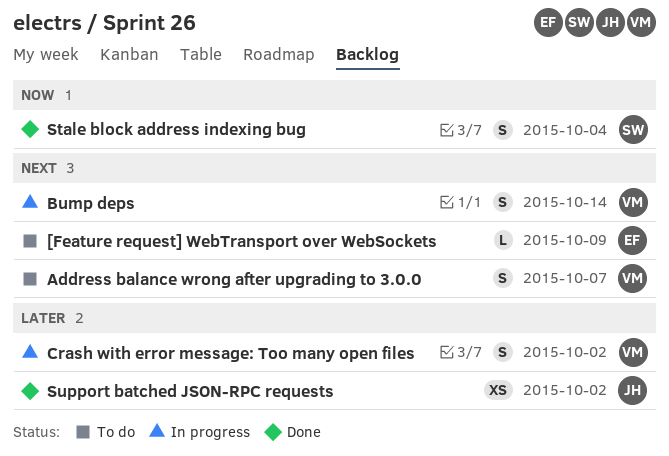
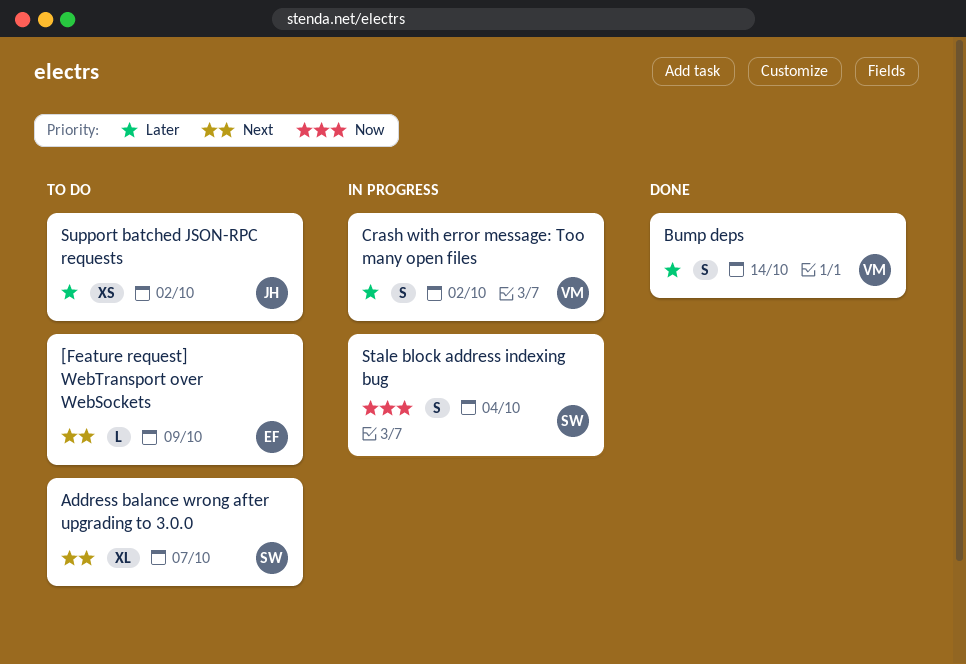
Address balance wrong after upgrading to 3.0.0, owner: VM -> SW
Address balance wrong after upgrading to 3.0.0, estimate: S -> XL
Bump deps, status: In progress -> Done
Bump deps, priority: Next -> Later
Stale block address indexing bug, status: Done -> In progress
Support batched JSON-RPC requests, status: Done -> To do

